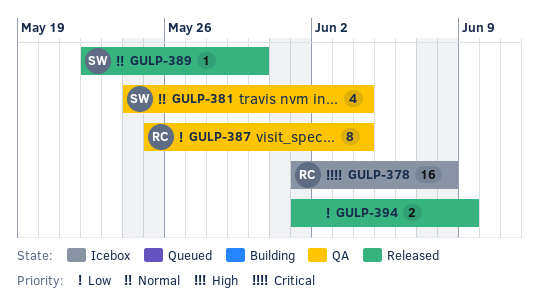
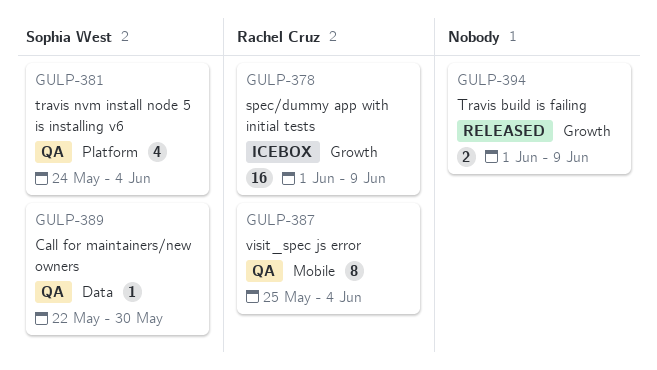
GULP-378, due: Jun 8 -> Jun 9
GULP-389, status: Released -> QA

